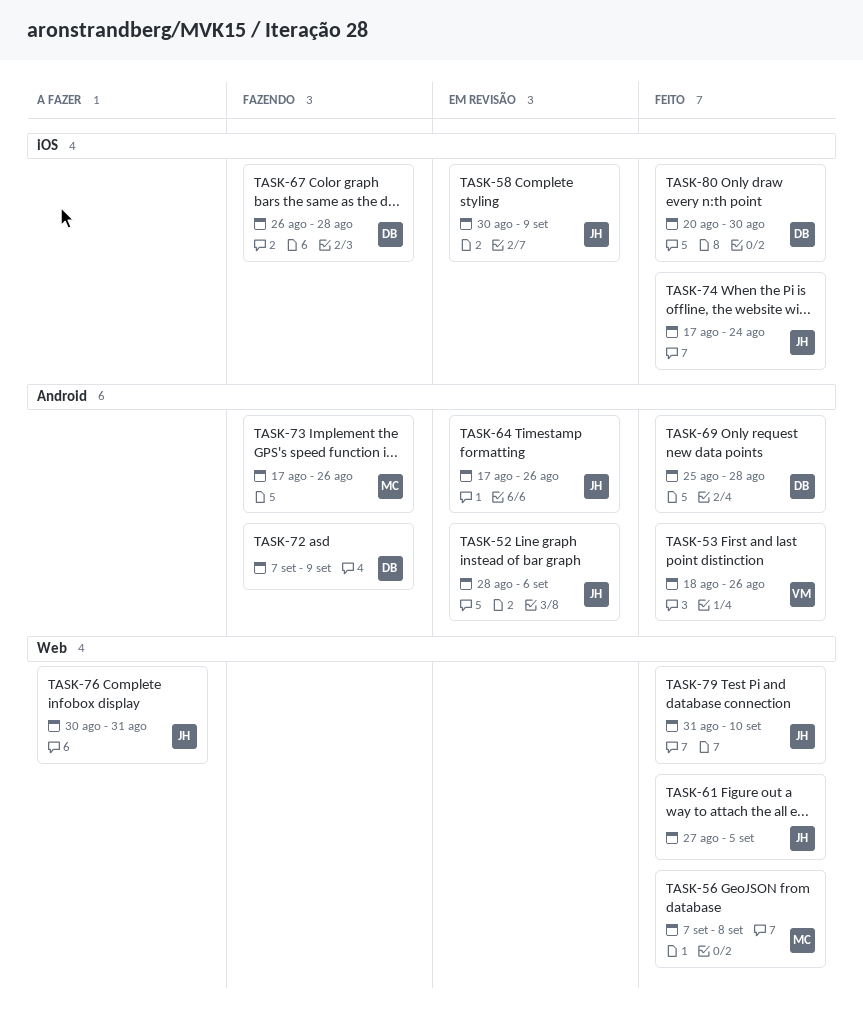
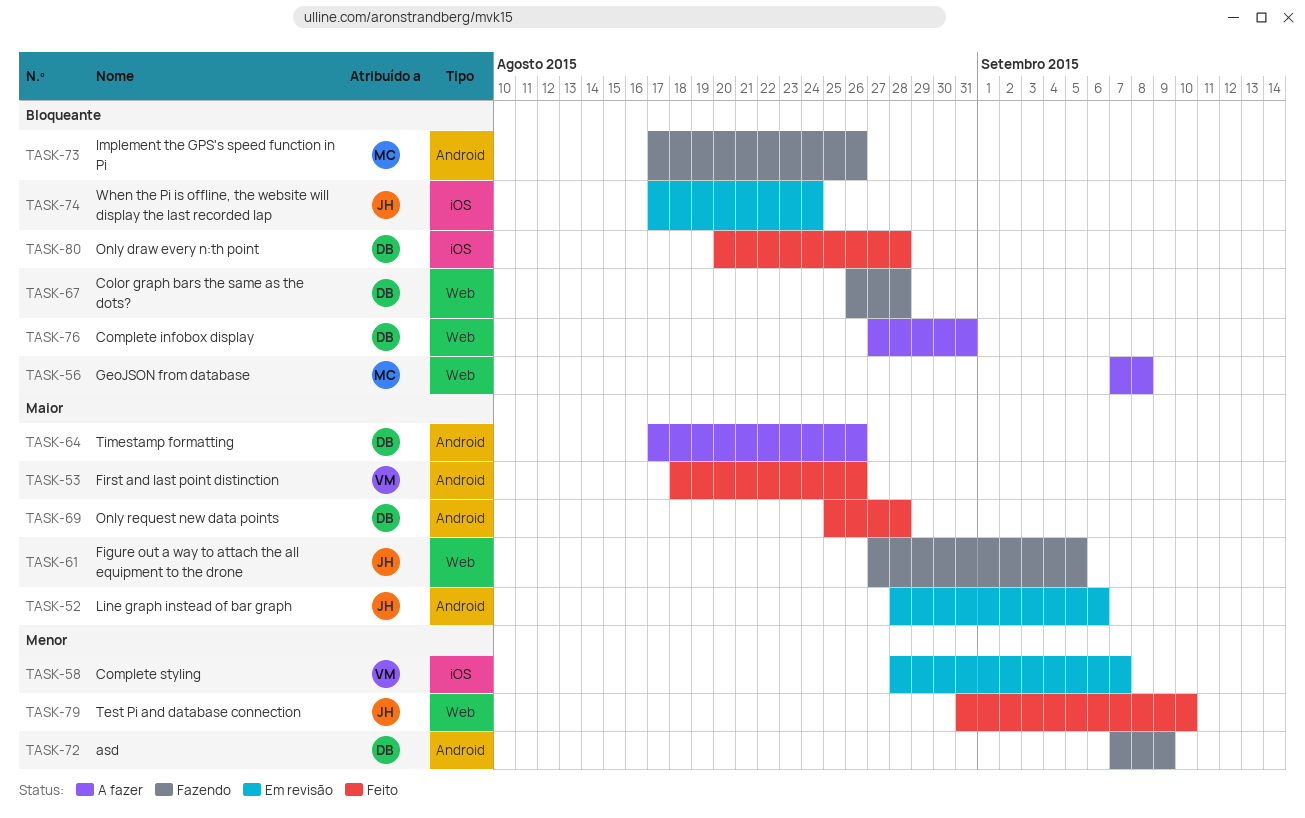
TASK-56, status: Feito -> A fazer
TASK-58, owner: JH -> VM
TASK-58, start: Aug 30 -> Aug 28
TASK-58, due: Sep 9 -> Sep 7
TASK-61, status: Feito -> Fazendo
TASK-64, status: Em revisão -> A fazer
TASK-64, owner: JH -> DB
TASK-67, label: iOS -> Web
TASK-74, status: Feito -> Em revisão
TASK-76, owner: JH -> DB
TASK-76, start: Aug 30 -> Aug 27
TASK-80, due: Aug 30 -> Aug 28

